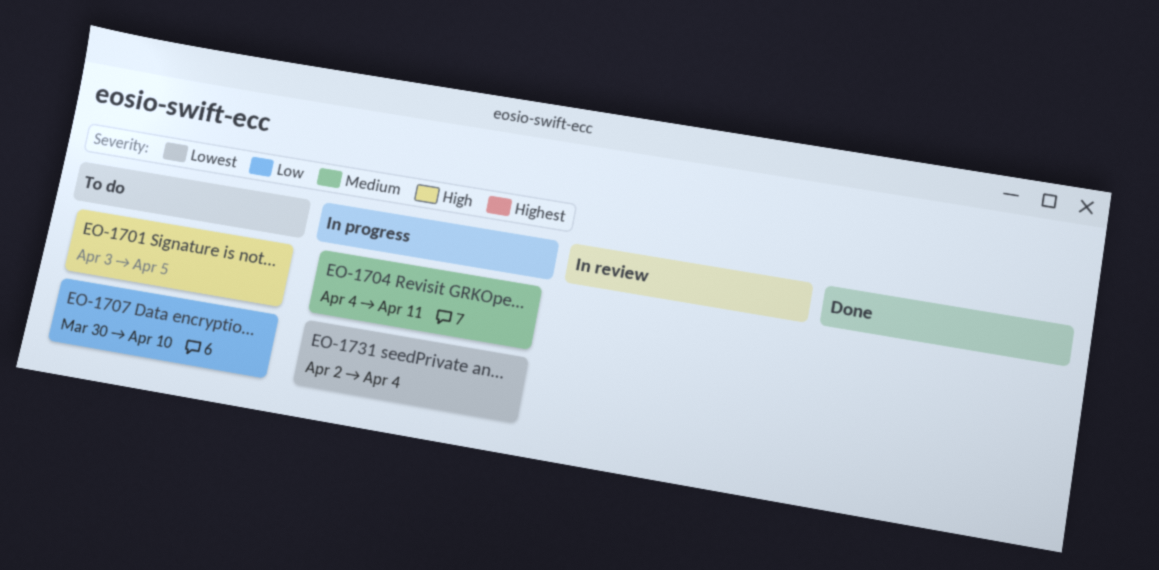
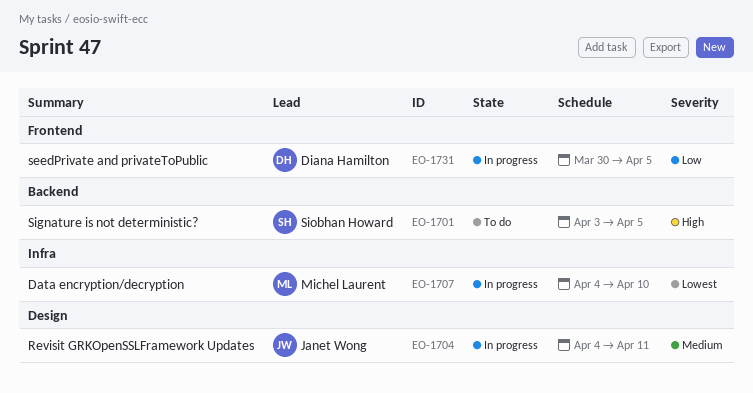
EO-1707, status: To do -> In progress
EO-1707, priority: Low -> Lowest
EO-1707, start: Mar 30 -> Apr 4
EO-1731, priority: Lowest -> Low
EO-1731, start: Apr 2 -> Mar 30
EO-1731, due: Apr 4 -> Apr 5

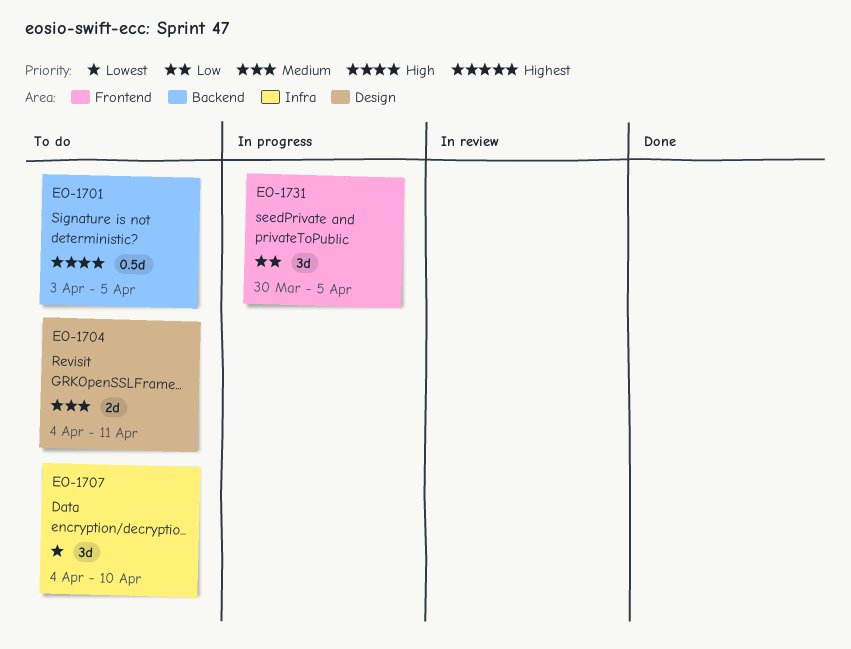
EO-1704, status: In progress -> To do
EO-1707, status: In progress -> To do

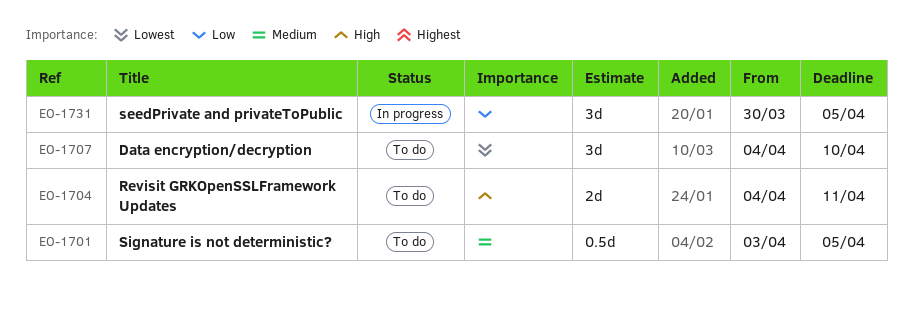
EO-1701, priority: High -> Medium
EO-1704, priority: Medium -> High

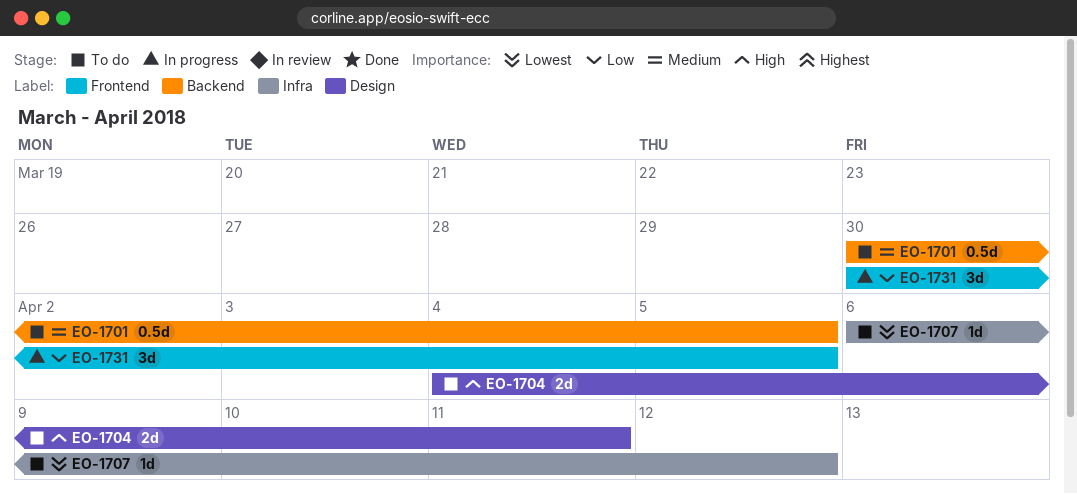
EO-1701, start: Apr 3 -> Mar 30
EO-1707, estimate: 3d -> 1d
EO-1707, start: Apr 4 -> Apr 6
EO-1707, due: Apr 10 -> Apr 12

